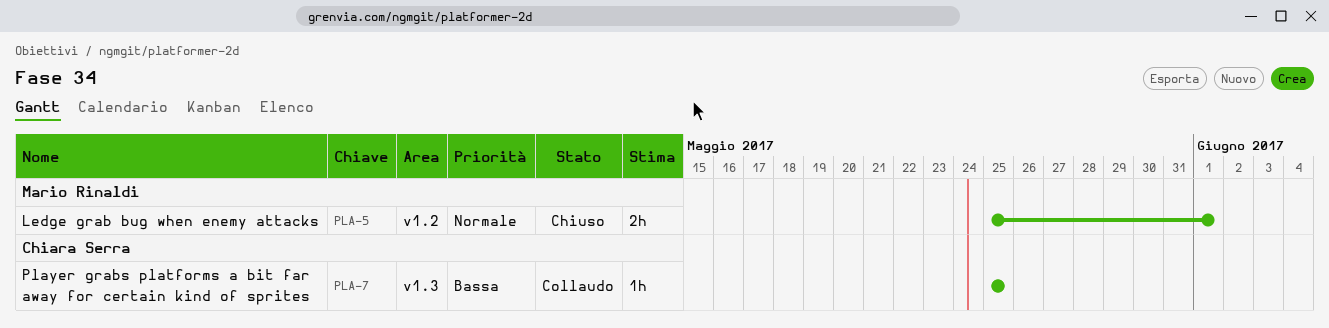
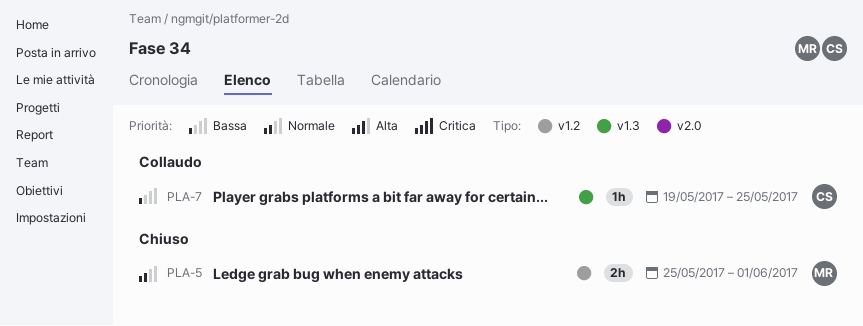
PLA-7, start: May 25 -> May 19

